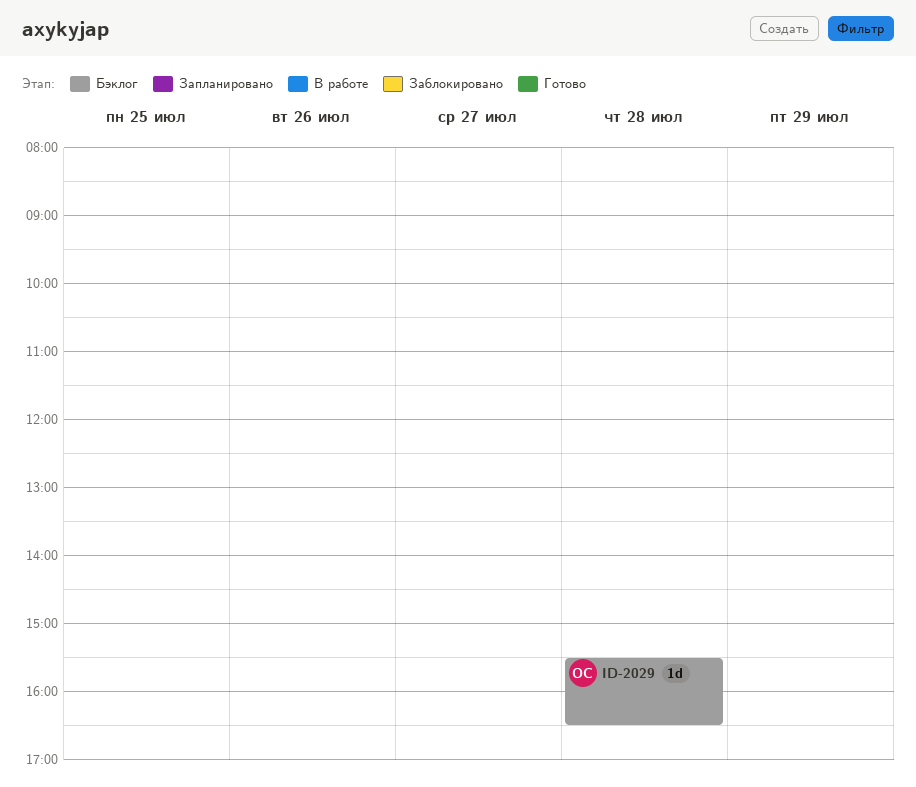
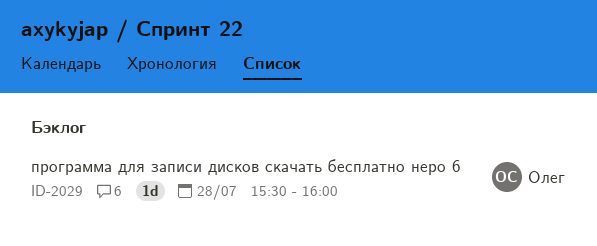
ID-2029, ends: 16:30 -> 16:00

